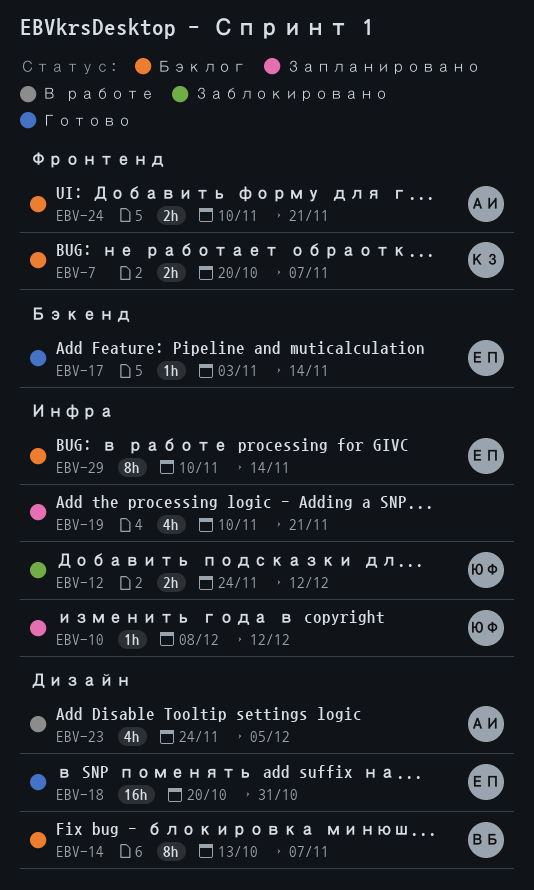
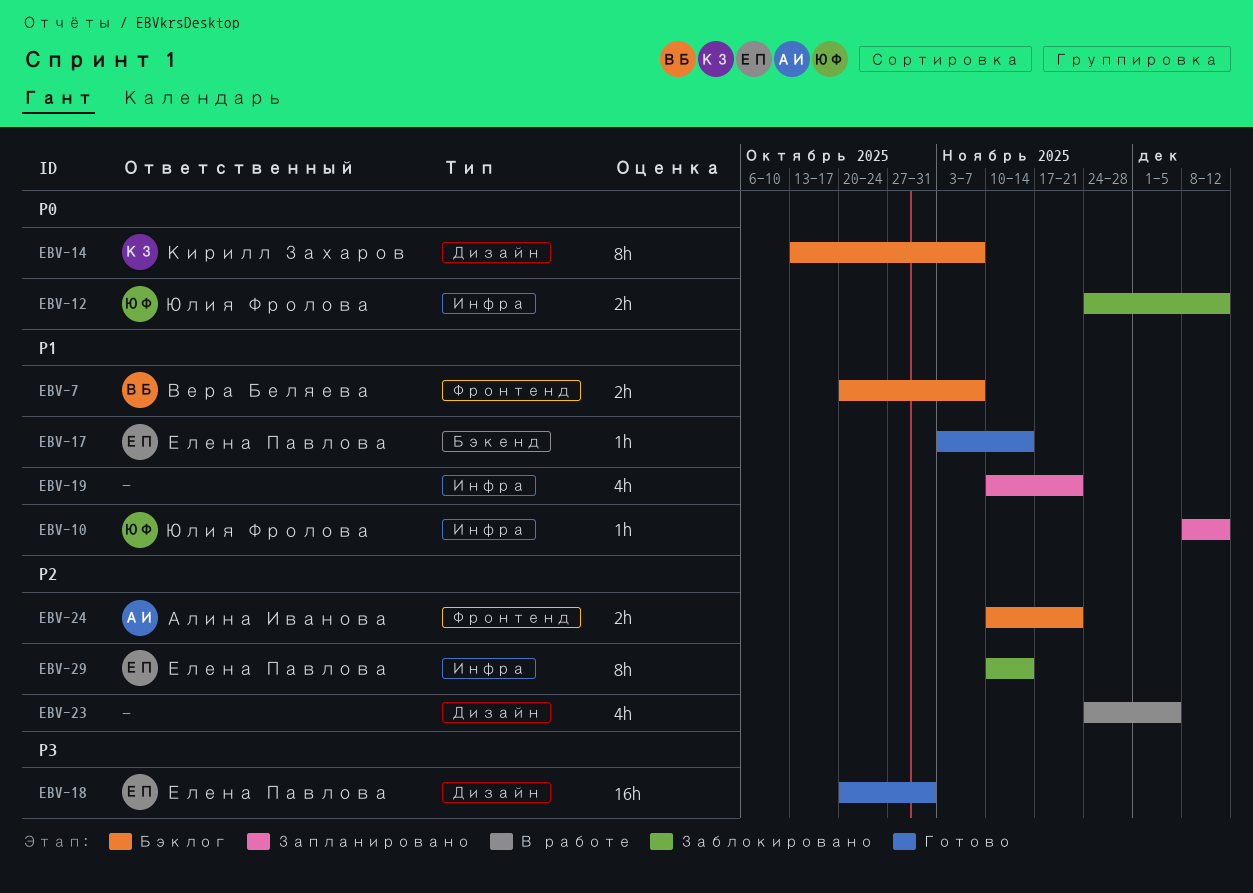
EBV-7, owner: Кирилл Захаров -> Вера Беляева
EBV-14, owner: Вера Беляева -> Кирилл Захаров
EBV-23, owner: Алина Иванова -> none
EBV-29, status: Бэклог -> Заблокировано

